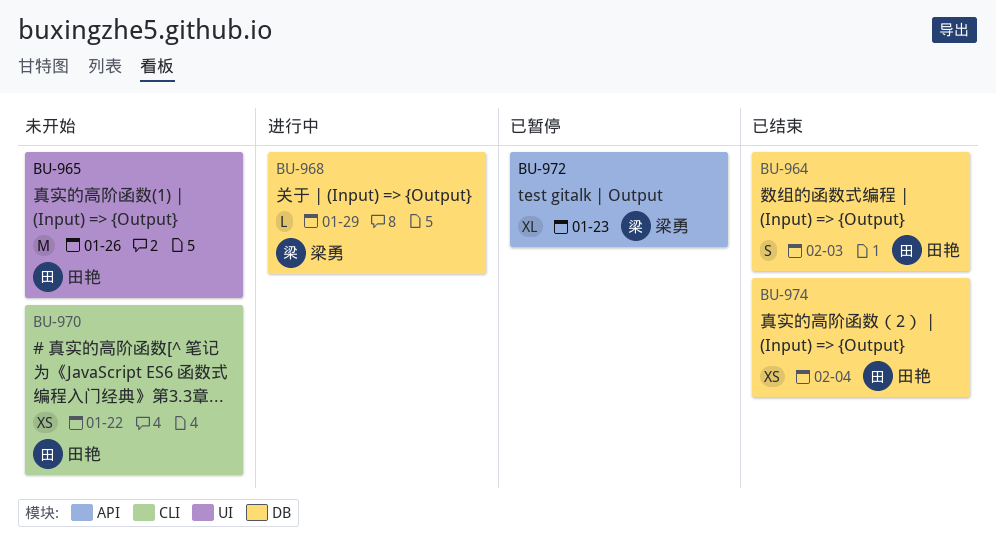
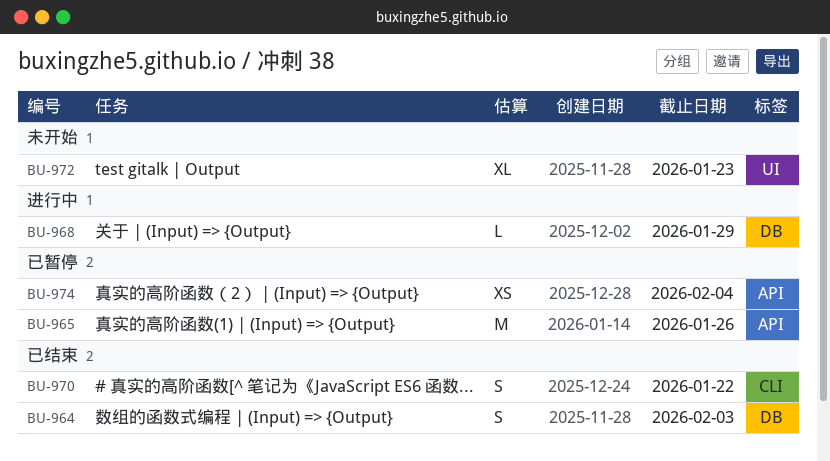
BU-965, status: 未开始 -> 已暂停
BU-965, label: UI -> API
BU-970, status: 未开始 -> 已结束
BU-970, estimate: XS -> S
BU-972, status: 已暂停 -> 未开始
BU-972, label: API -> UI
BU-974, status: 已结束 -> 已暂停
BU-974, label: DB -> API

